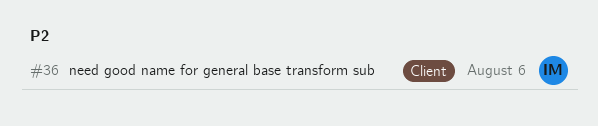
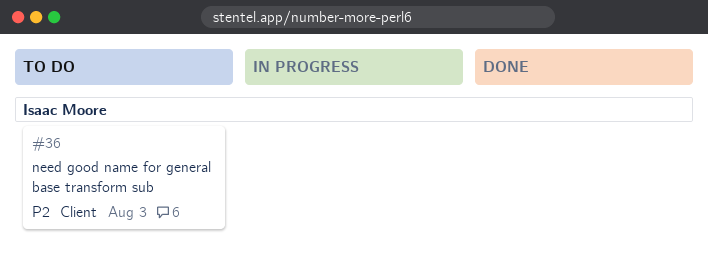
#36, due: Aug 6 -> Aug 3

